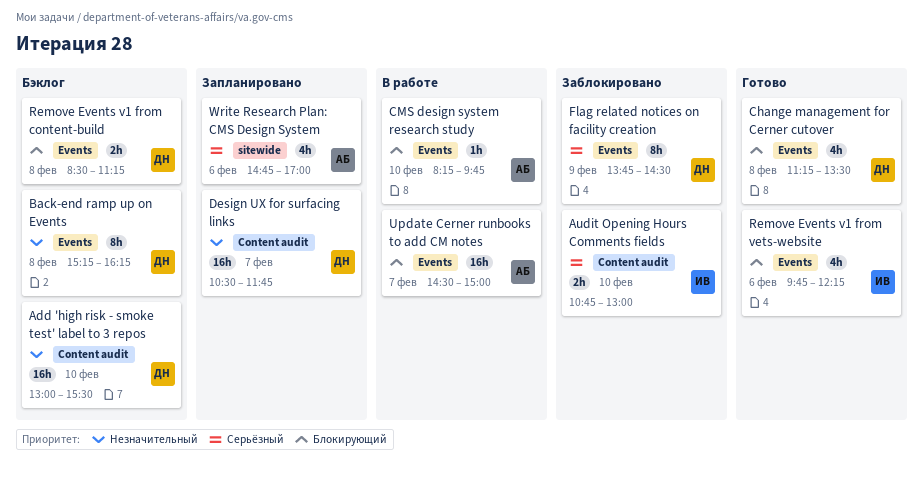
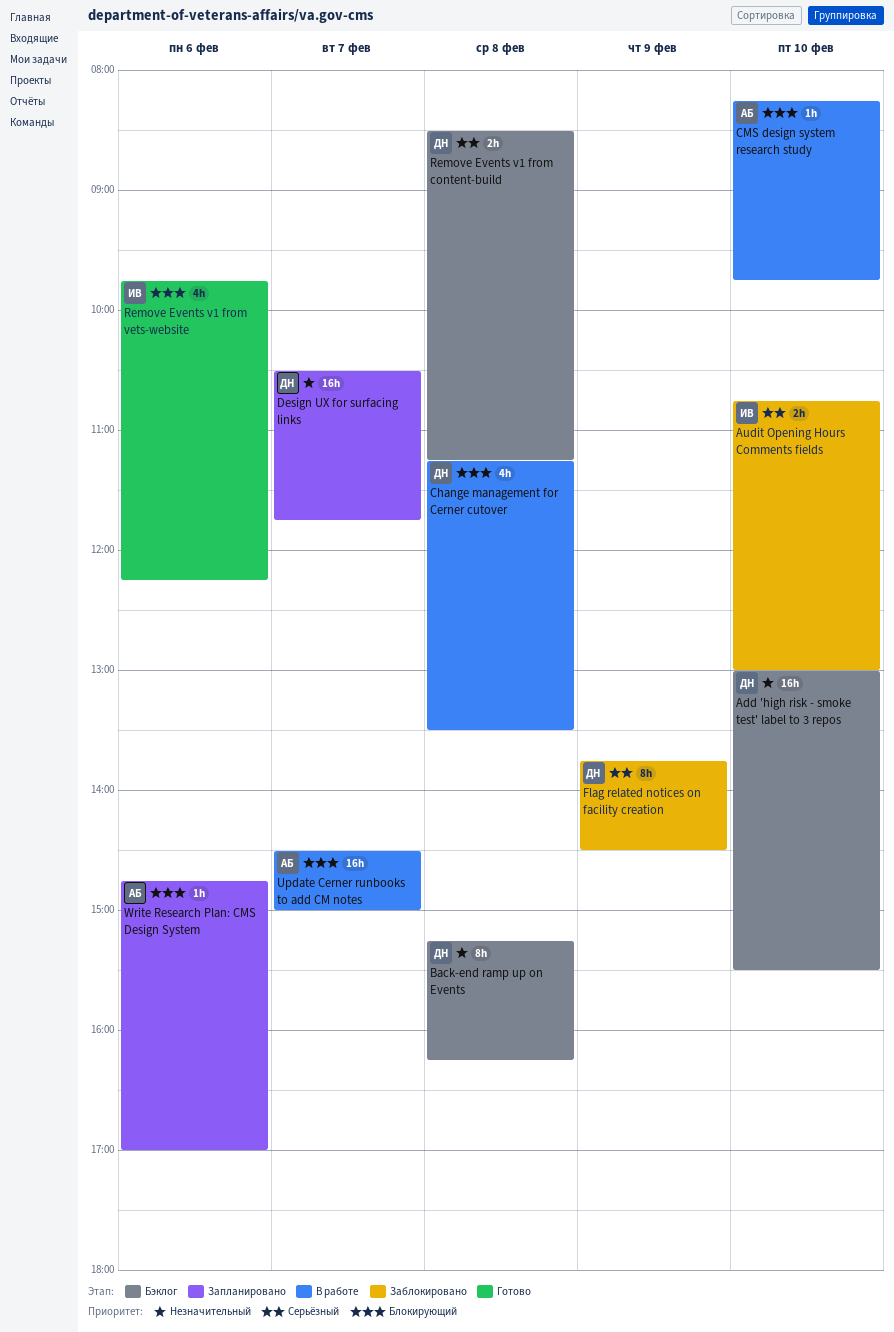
Change management for Cerner cutover, status: Готово -> В работе
Remove Events v1 from content-build, priority: Блокирующий -> Серьёзный
Write Research Plan: CMS Design System, priority: Серьёзный -> Блокирующий
Write Research Plan: CMS Design System, estimate: 4h -> 1h

